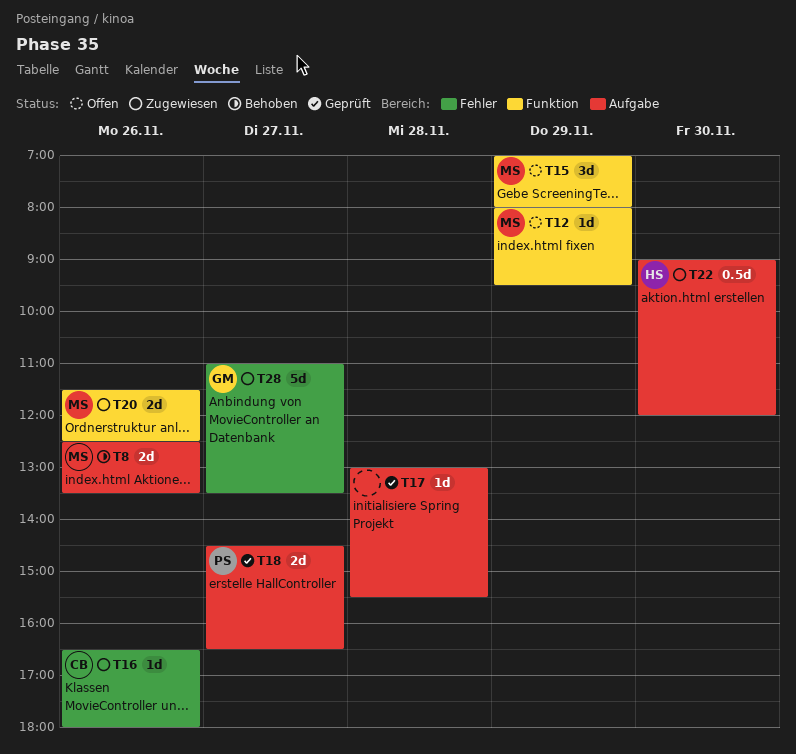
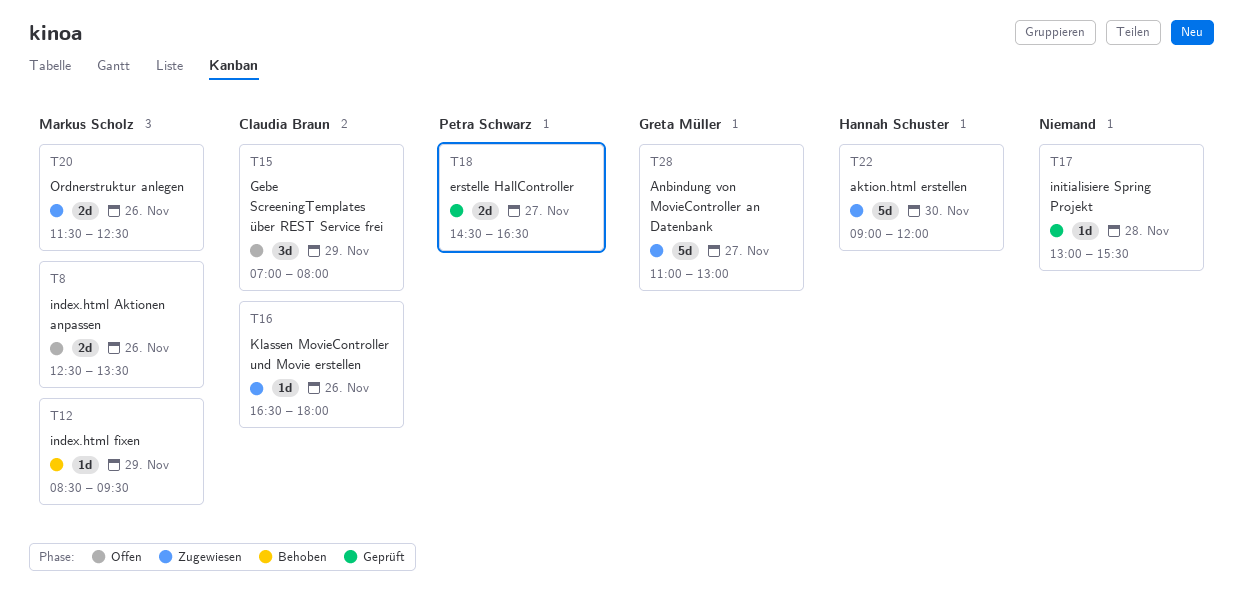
T8, status: Behoben -> Offen
T12, status: Offen -> Behoben
T12, begins: 08:00 -> 08:30
T15, owner: Markus Scholz -> Claudia Braun
T22, estimate: 0.5d -> 5d
T28, ends: 13:30 -> 13:00

